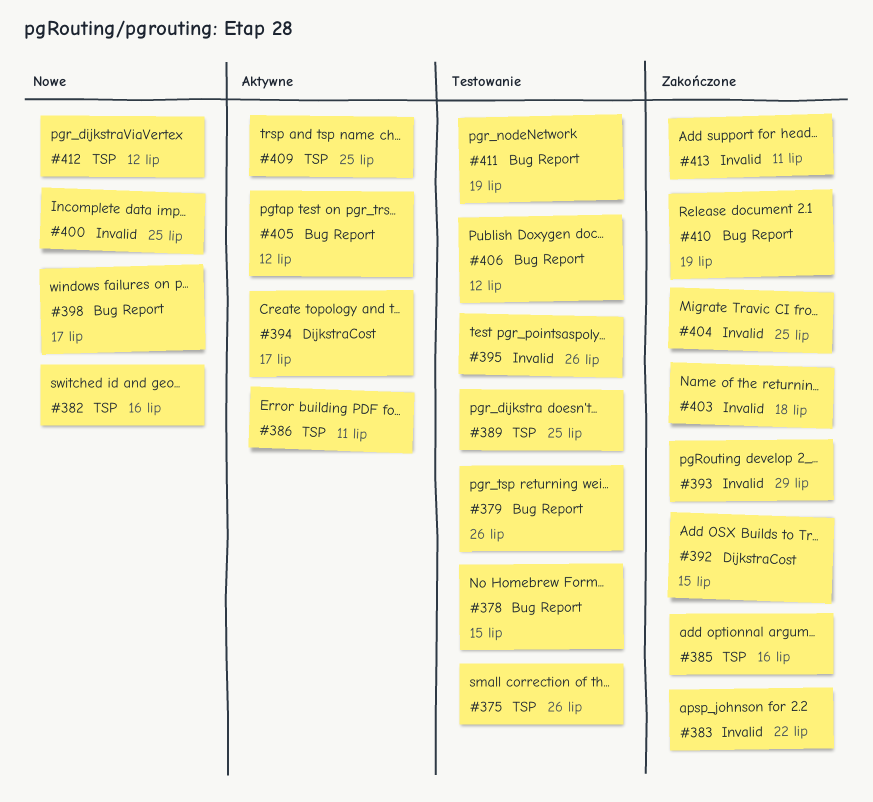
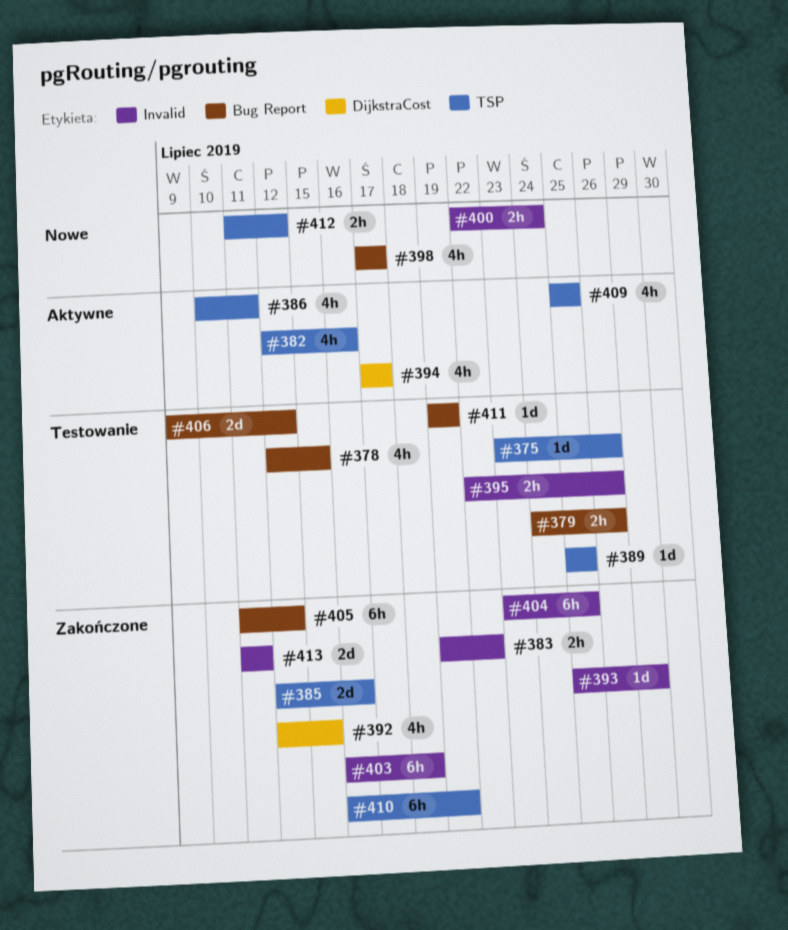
#382, status: Nowe -> Aktywne
#400, due: Jul 25 -> Jul 24
#405, status: Aktywne -> Zakończone
#410, label: Bug Report -> TSP

